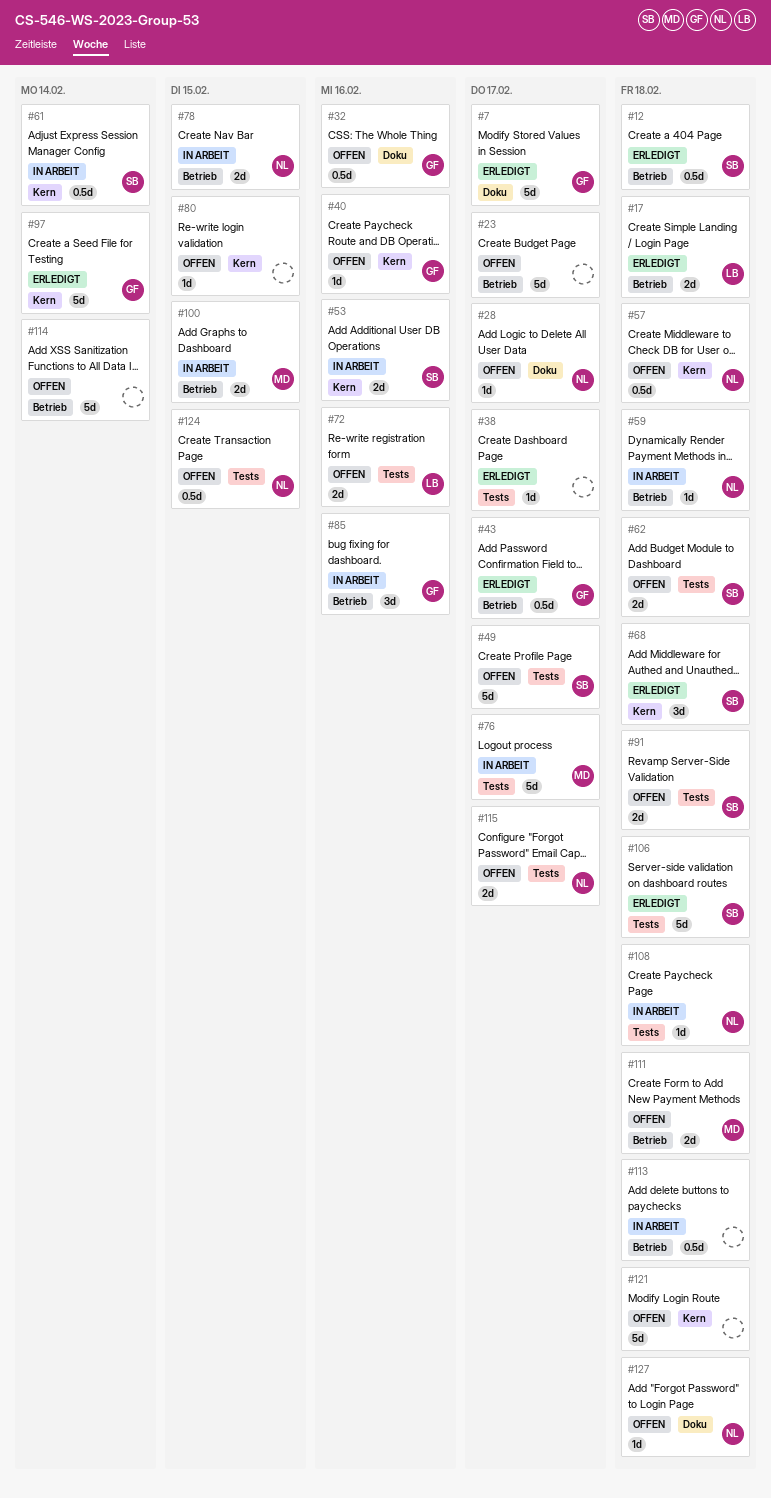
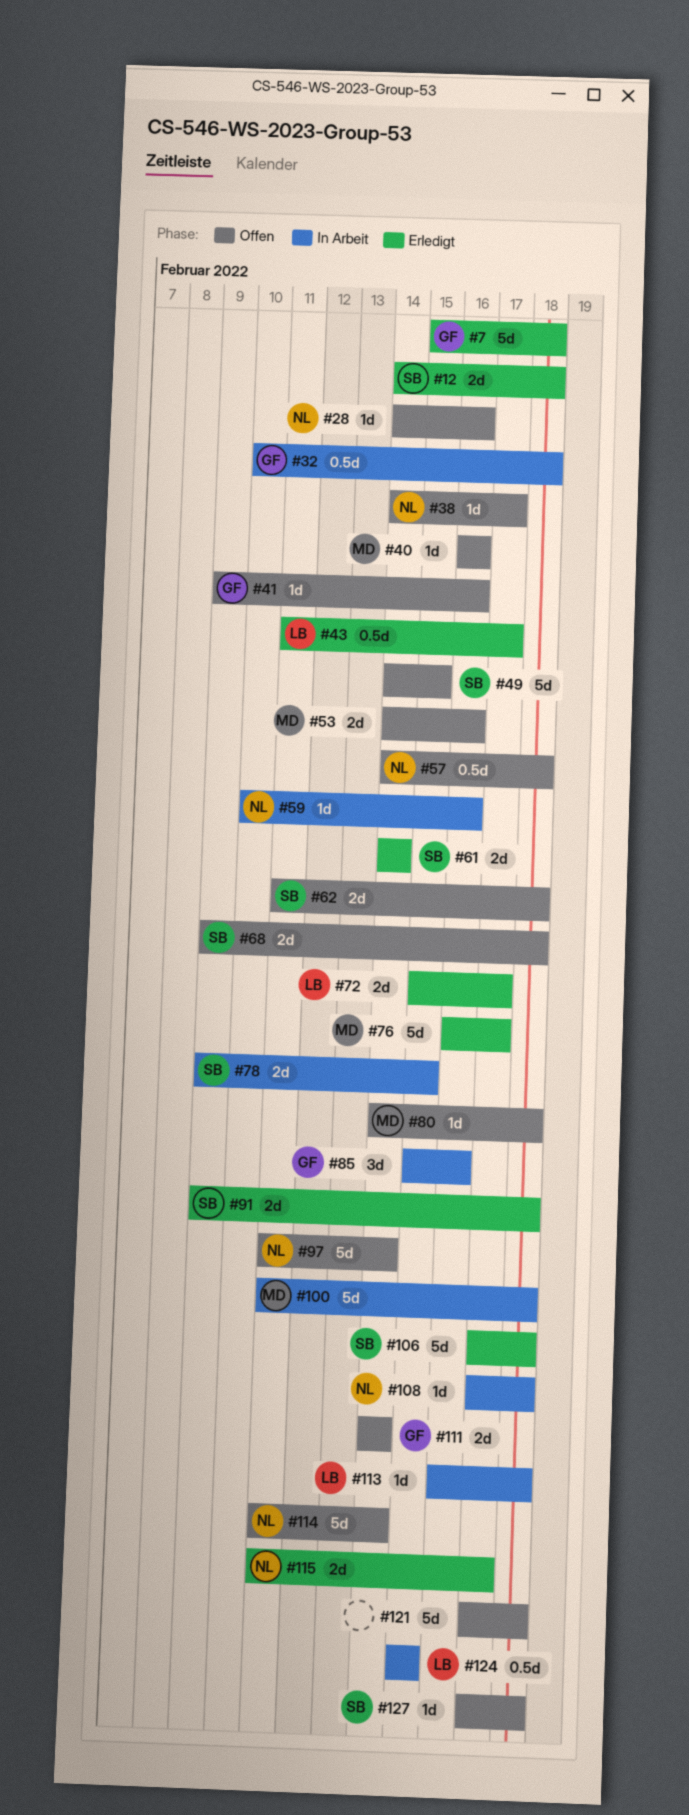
#7, due: Feb 17 -> Feb 18
#12, estimate: 0.5d -> 2d
#17: present -> none
#23: present -> none
#28, due: Feb 17 -> Feb 16
#32, status: Offen -> In Arbeit
#32, due: Feb 16 -> Feb 18
#38, status: Erledigt -> Offen
#38, owner: none -> NL
#40, owner: GF -> MD
#41: none -> present
#43, owner: GF -> LB
#49, due: Feb 17 -> Feb 15
#53, status: In Arbeit -> Offen
#53, owner: SB -> MD
#59, due: Feb 18 -> Feb 16
#61, status: In Arbeit -> Erledigt
#61, estimate: 0.5d -> 2d
#68, status: Erledigt -> Offen
#68, estimate: 3d -> 2d
#72, status: Offen -> Erledigt
#72, due: Feb 16 -> Feb 17
#76, status: In Arbeit -> Erledigt
#78, owner: NL -> SB
#80, owner: none -> MD
#80, due: Feb 15 -> Feb 18
#91, status: Offen -> Erledigt
#97, status: Erledigt -> Offen
#97, owner: GF -> NL
#100, estimate: 2d -> 5d
#100, due: Feb 15 -> Feb 18
#111, owner: MD -> GF
#111, due: Feb 18 -> Feb 14
#113, owner: none -> LB
#113, estimate: 0.5d -> 1d
#114, owner: none -> NL
#115, status: Offen -> Erledigt
#124, status: Offen -> In Arbeit
#124, owner: NL -> LB
#127, owner: NL -> SB

